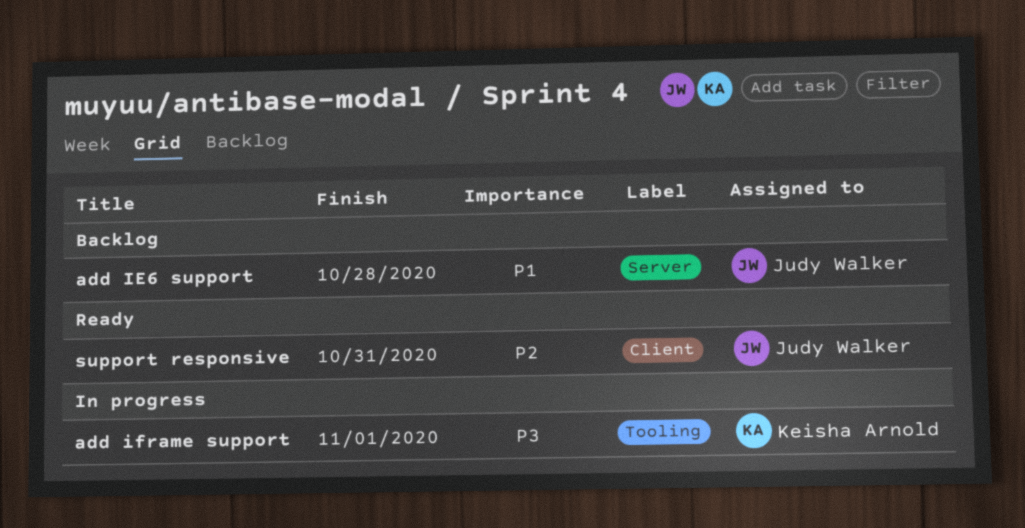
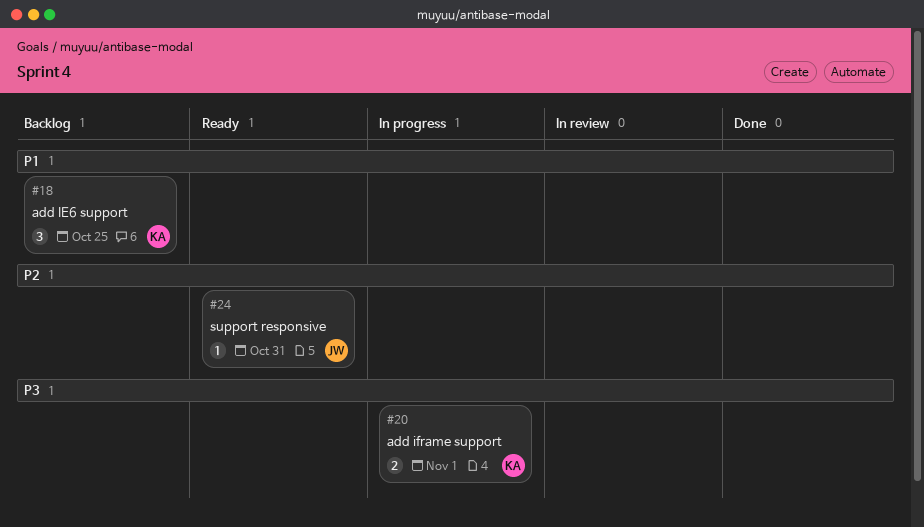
add IE6 support, owner: Judy Walker -> Keisha Arnold
add IE6 support, due: Oct 28 -> Oct 25

